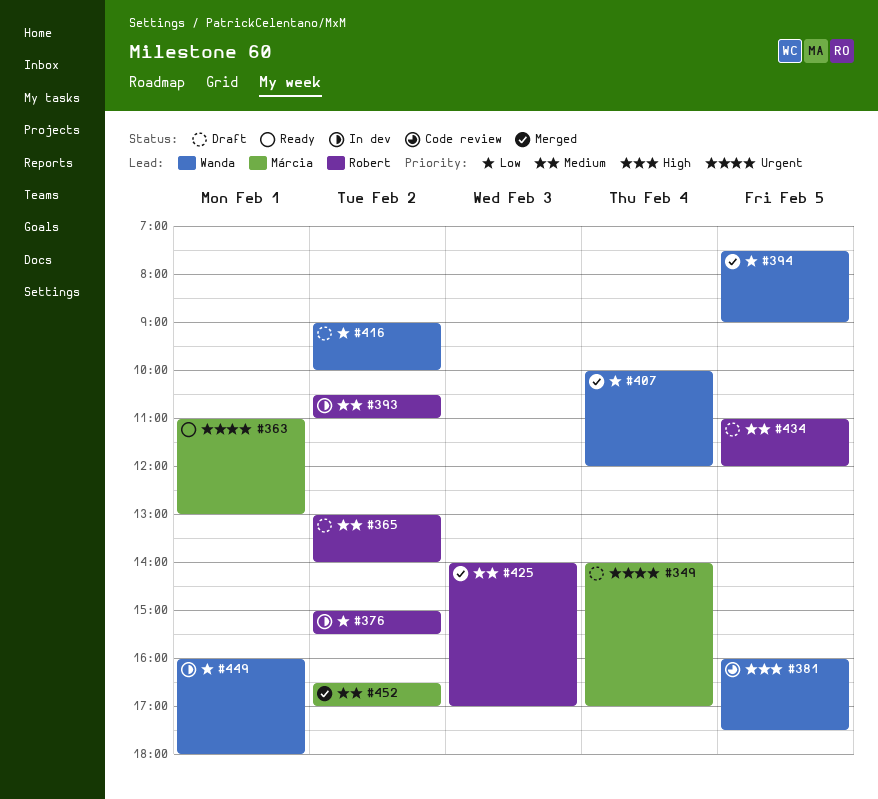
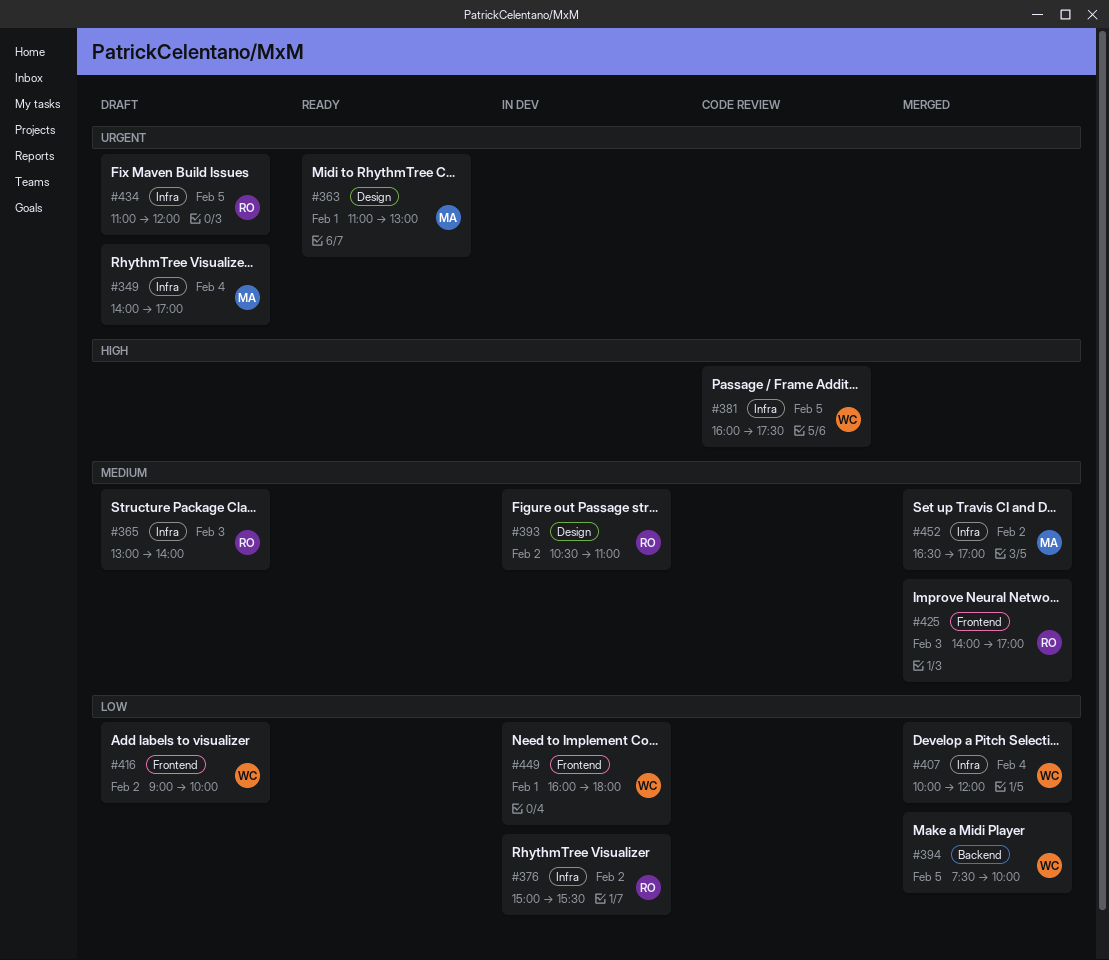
#365, day: Feb 2 -> Feb 3
#394, ends: 09:00 -> 10:00
#434, priority: Medium -> Urgent

